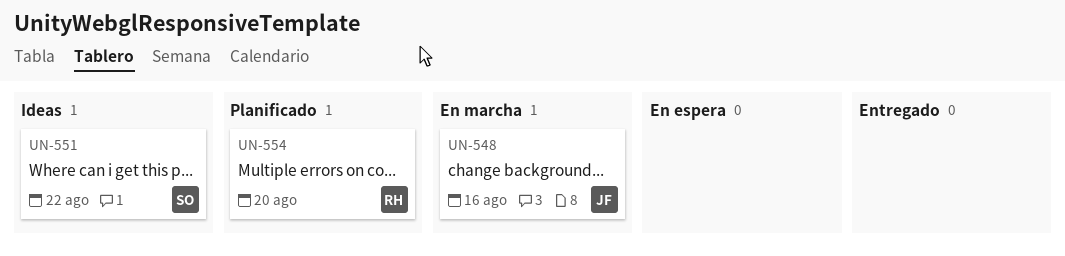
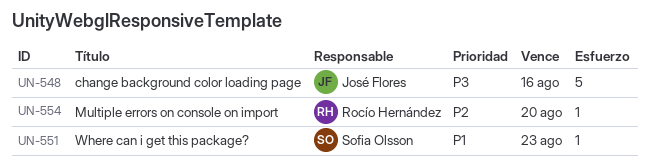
UN-551, due: Aug 22 -> Aug 23

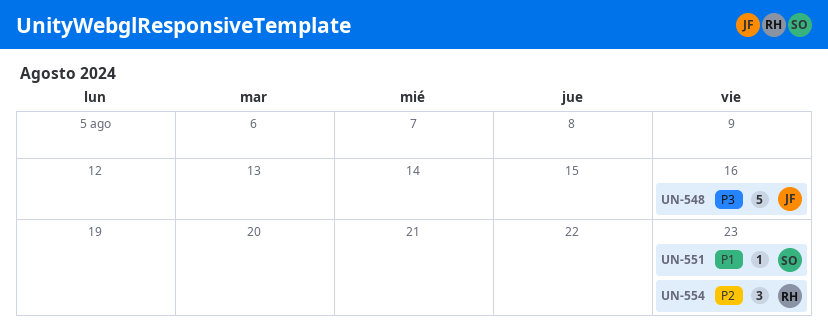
UN-554, estimate: 1 -> 3
UN-554, due: Aug 20 -> Aug 23

